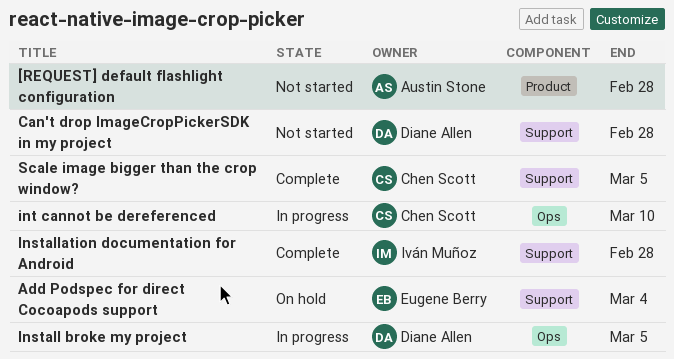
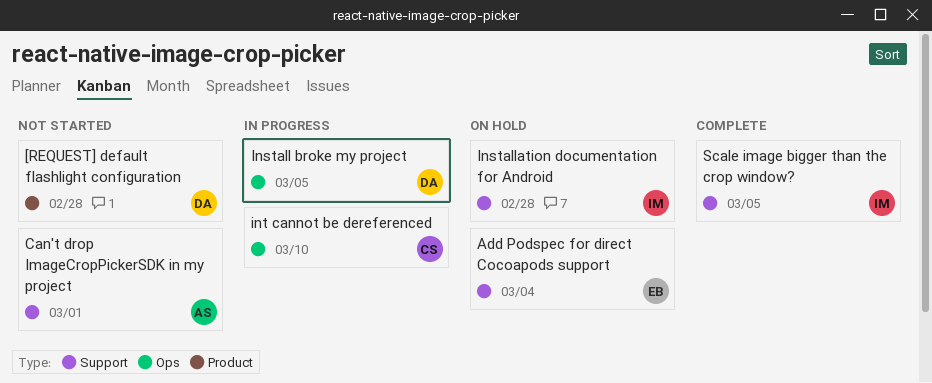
[REQUEST] default flashlight configuration, owner: Austin Stone -> Diane Allen
Can't drop ImageCropPickerSDK in my project, owner: Diane Allen -> Austin Stone
Can't drop ImageCropPickerSDK in my project, due: Feb 28 -> Mar 1
Installation documentation for Android, status: Complete -> On hold
Scale image bigger than the crop window?, owner: Chen Scott -> Iván Muñoz

